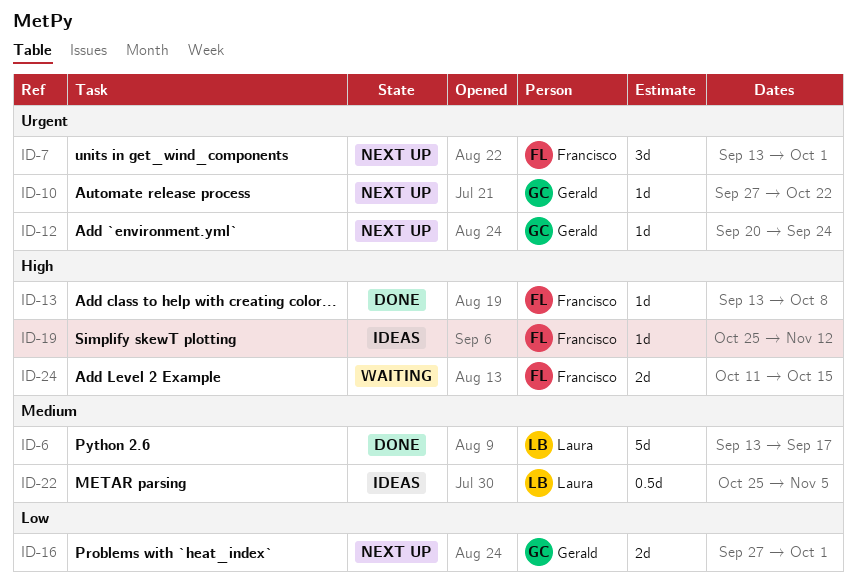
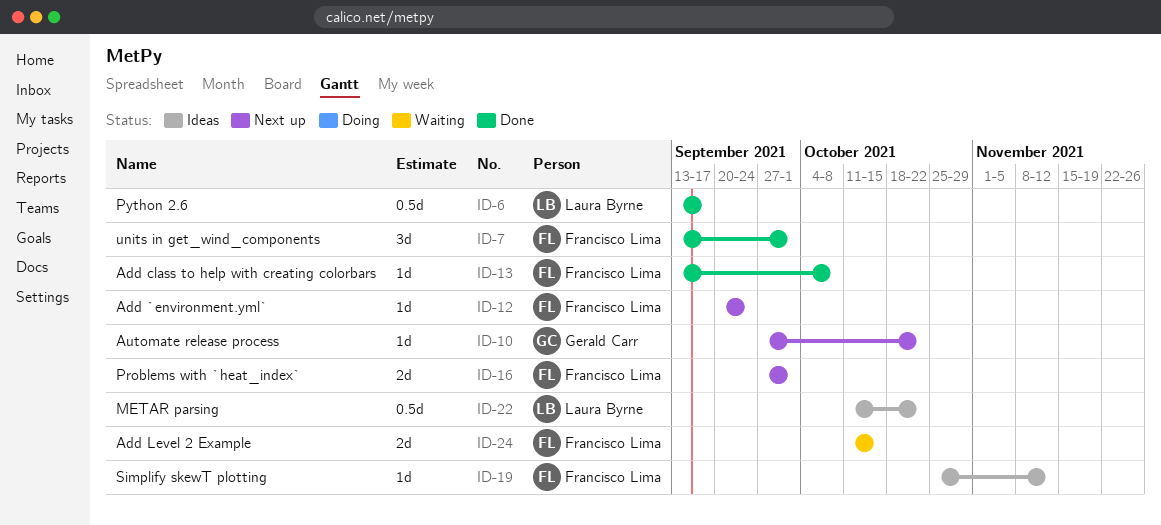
ID-6, estimate: 5d -> 0.5d
ID-7, status: Next up -> Done
ID-12, owner: Gerald Carr -> Francisco Lima
ID-16, owner: Gerald Carr -> Francisco Lima
ID-22, start: Oct 25 -> Oct 11
ID-22, due: Nov 5 -> Oct 22

